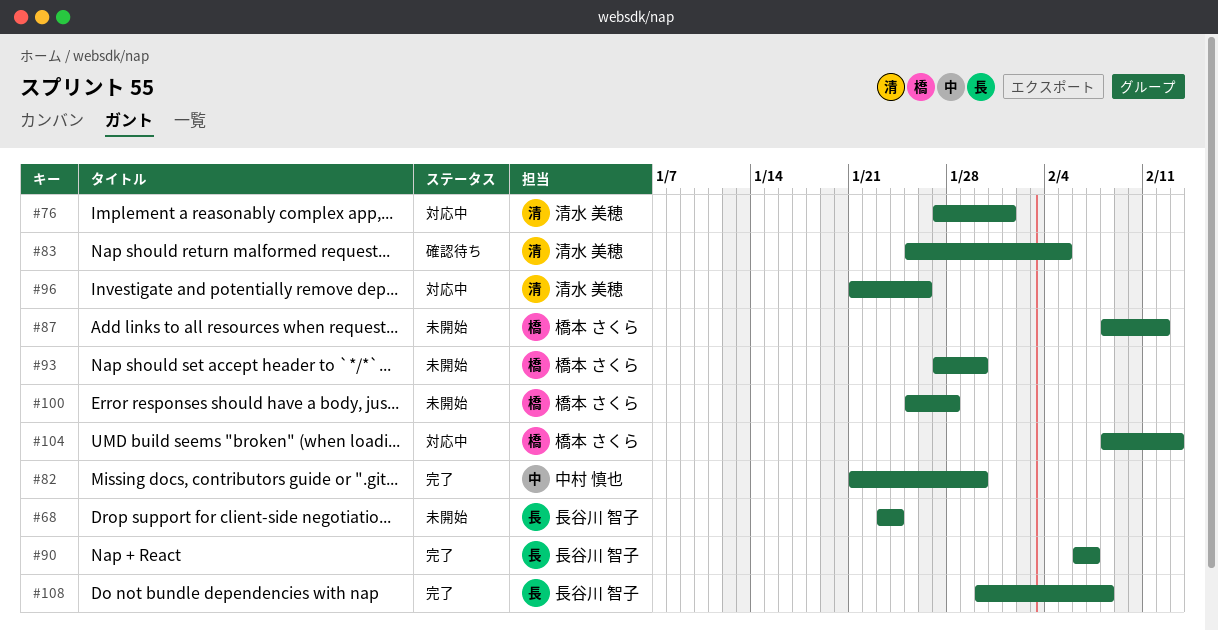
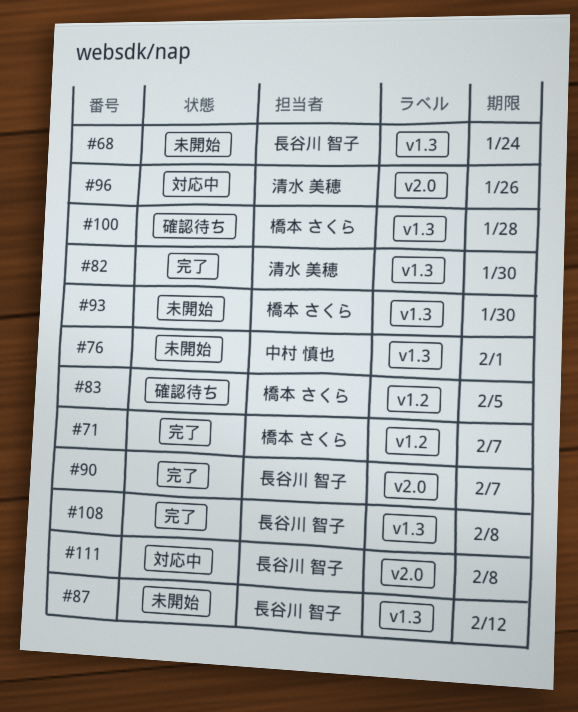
#71: none -> present
#76, status: 対応中 -> 未開始
#76, owner: 清水 美穂 -> 中村 慎也
#82, owner: 中村 慎也 -> 清水 美穂
#83, owner: 清水 美穂 -> 橋本 さくら
#87, owner: 橋本 さくら -> 長谷川 智子
#100, status: 未開始 -> 確認待ち
#104: present -> none
#111: none -> present

